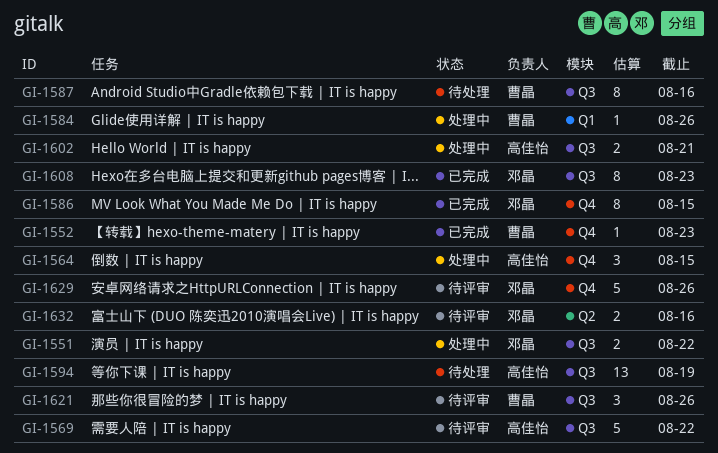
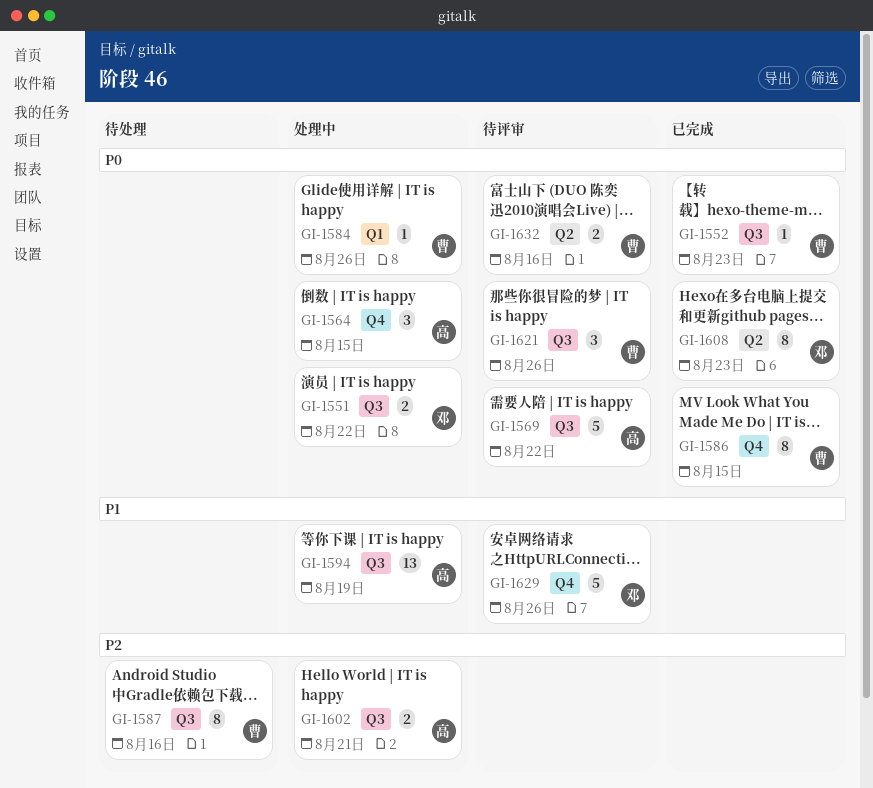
GI-1552, label: Q4 -> Q3
GI-1586, owner: 邓晶 -> 曹晶
GI-1594, status: 待处理 -> 处理中
GI-1608, label: Q3 -> Q2
GI-1632, owner: 邓晶 -> 曹晶

